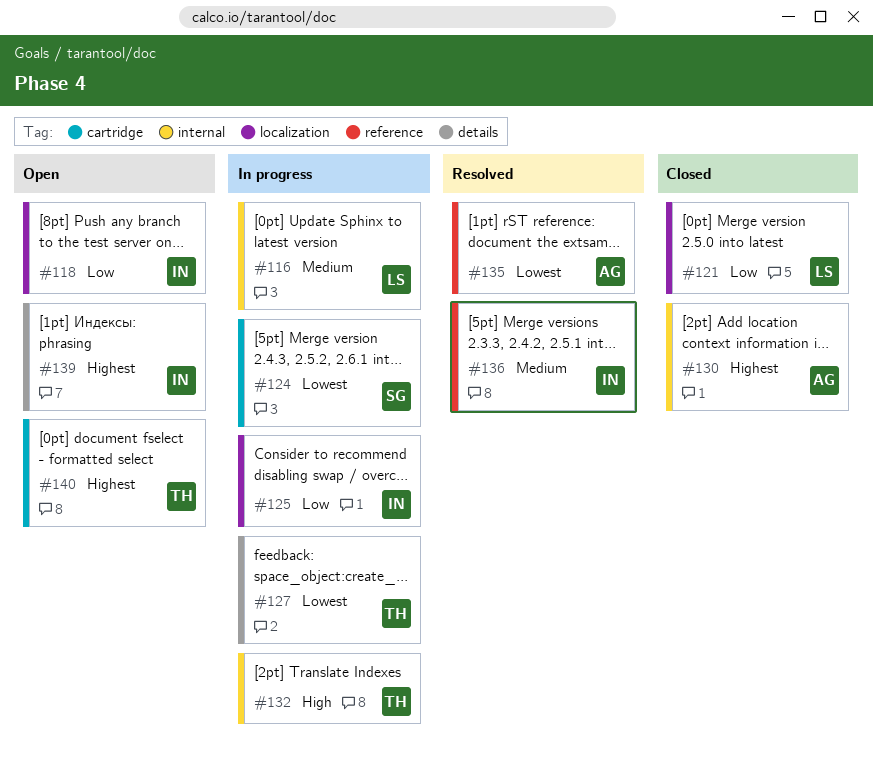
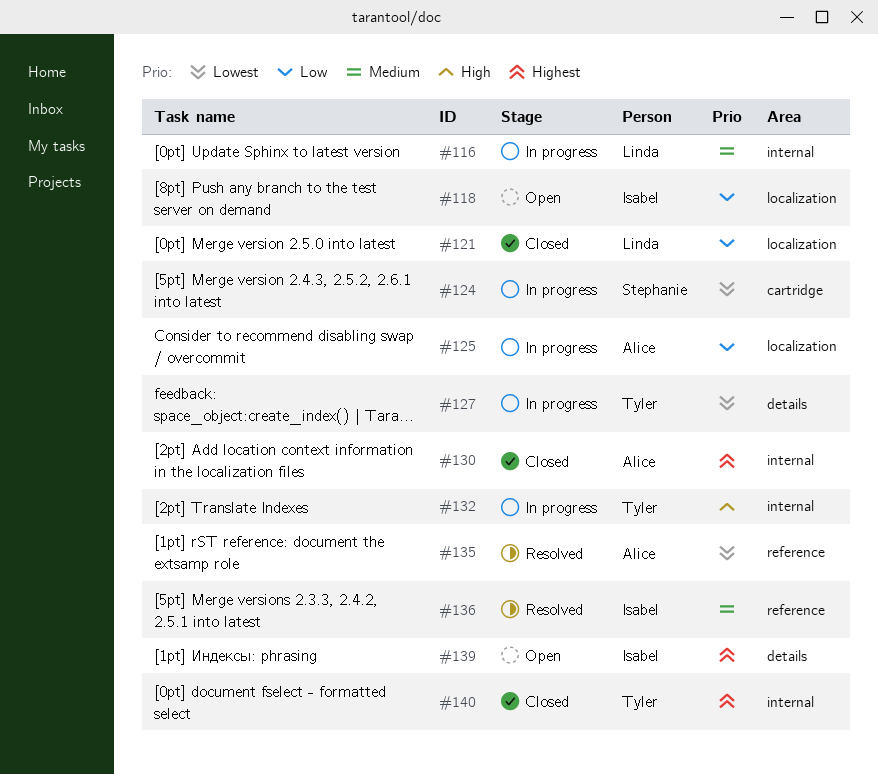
#125, owner: Isabel -> Alice
#140, status: Open -> Closed
#140, label: cartridge -> internal

